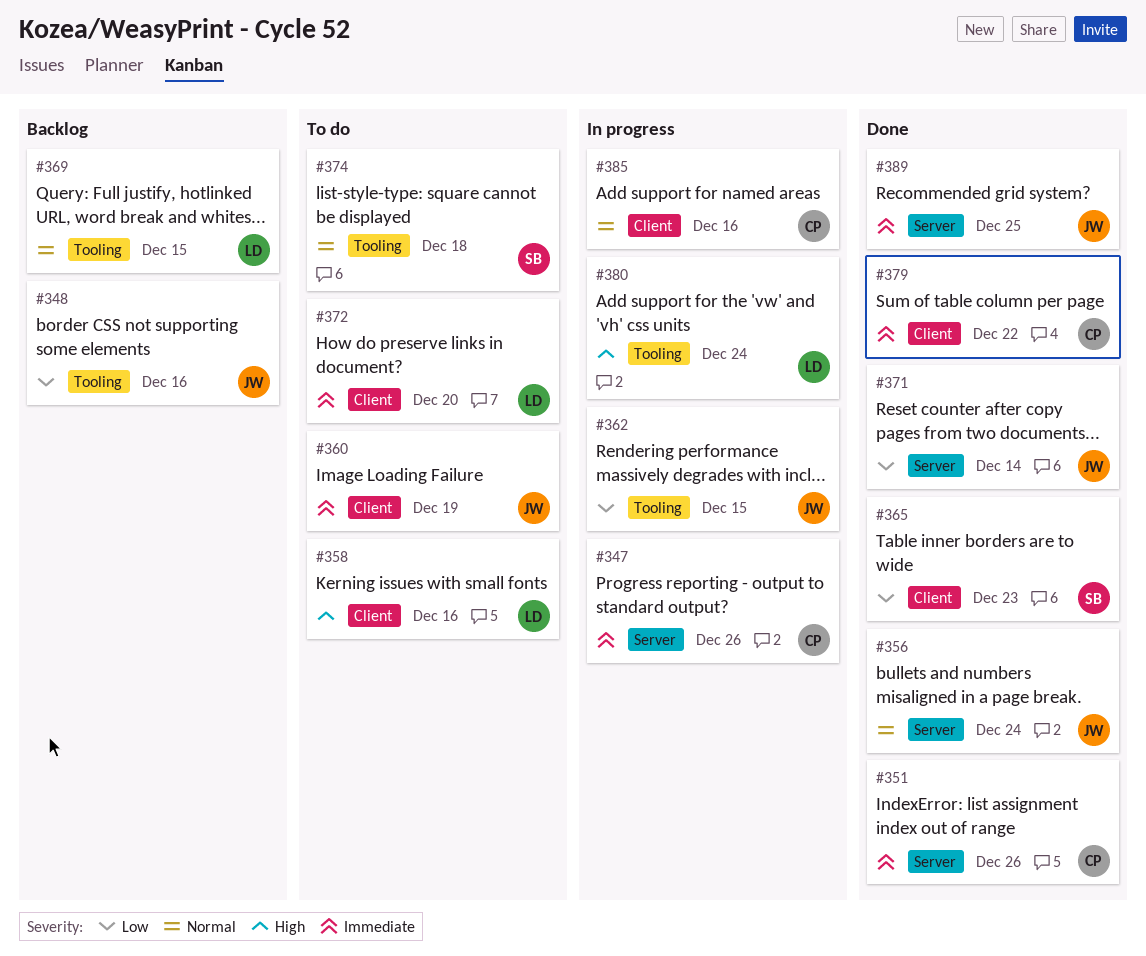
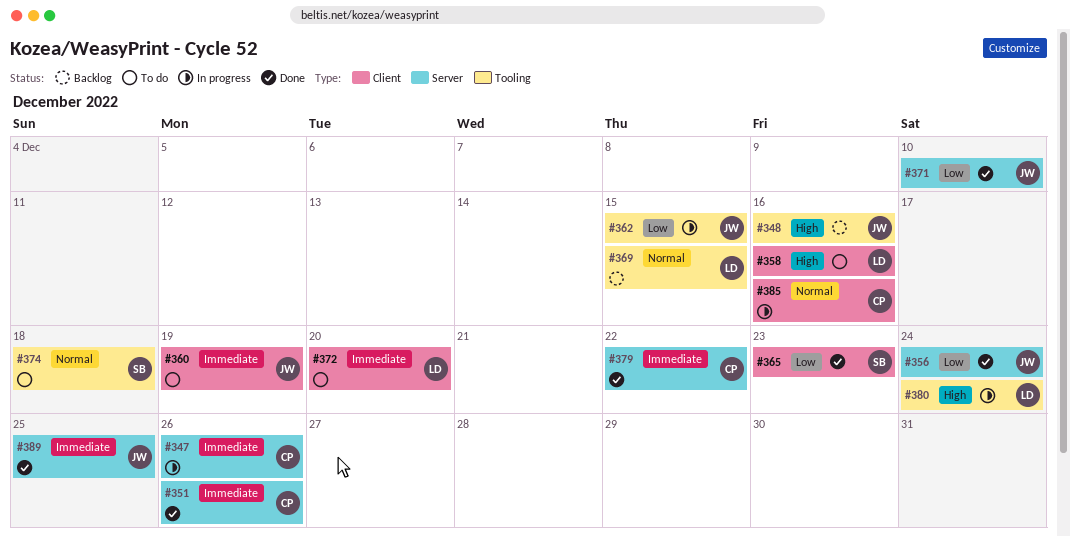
#348, priority: Low -> High
#356, priority: Normal -> Low
#371, due: Dec 14 -> Dec 10
#379, label: Client -> Server

